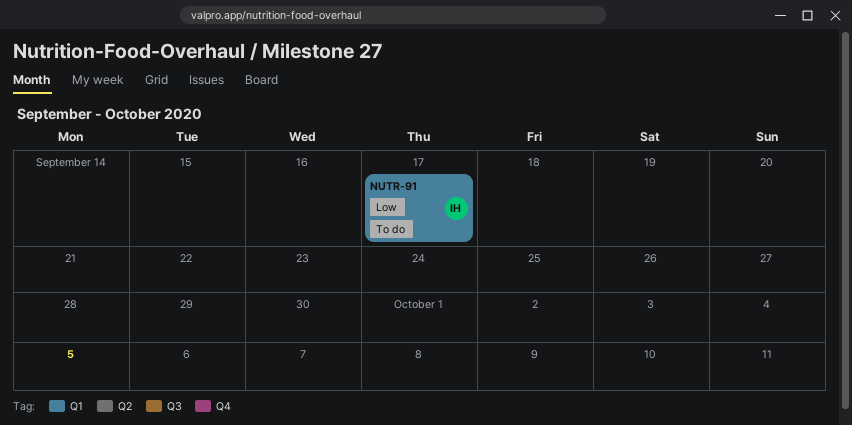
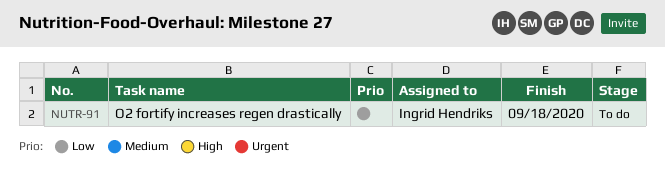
NUTR-91, due: Sep 17 -> Sep 18

